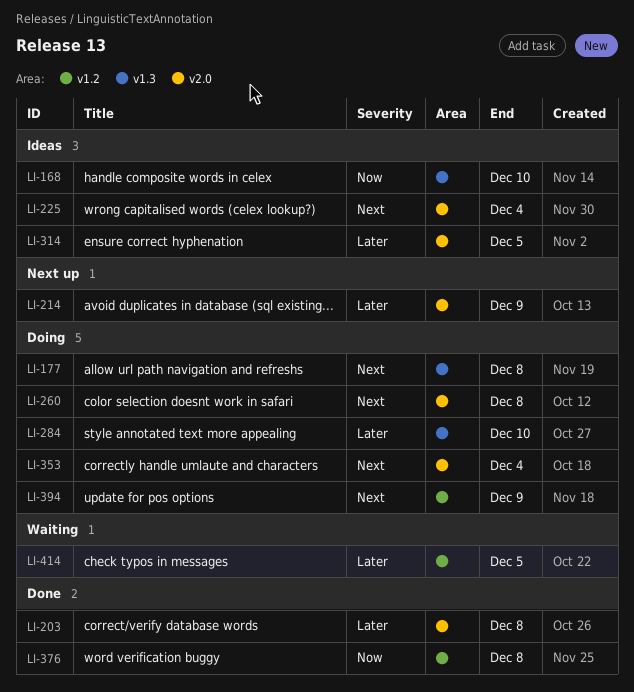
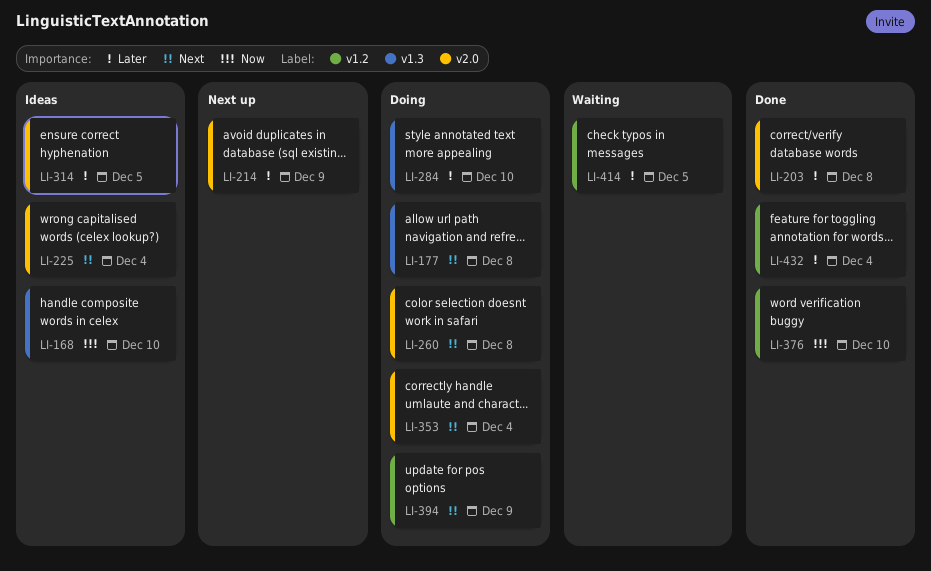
LI-376, due: Dec 8 -> Dec 10
LI-432: none -> present

